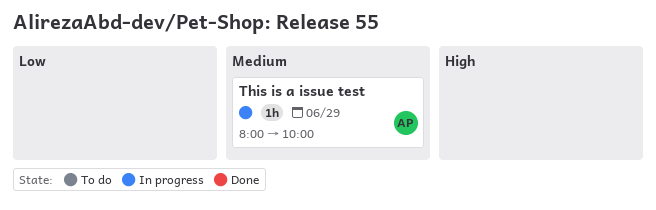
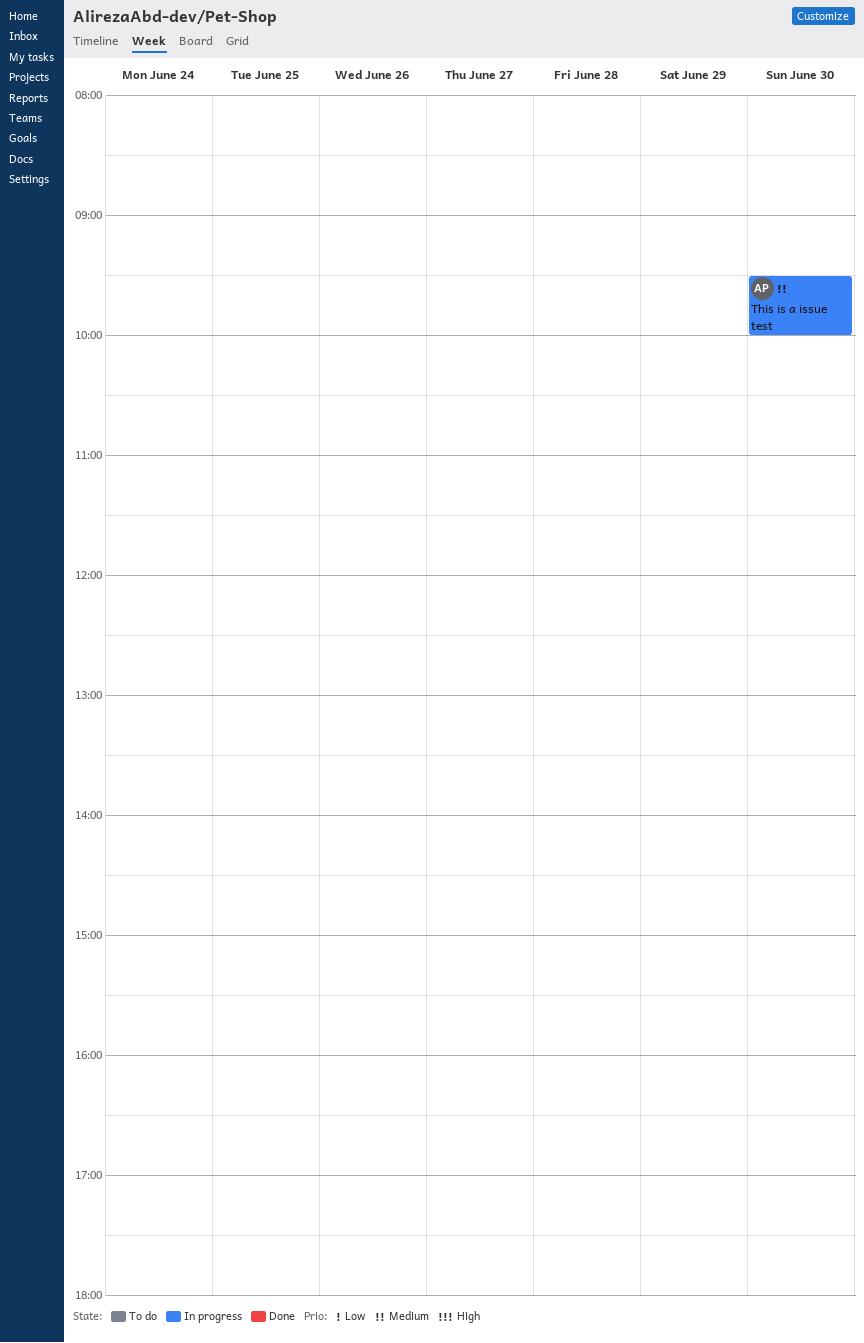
This is a issue test, day: Jun 29 -> Jun 30
This is a issue test, begins: 08:00 -> 09:30

